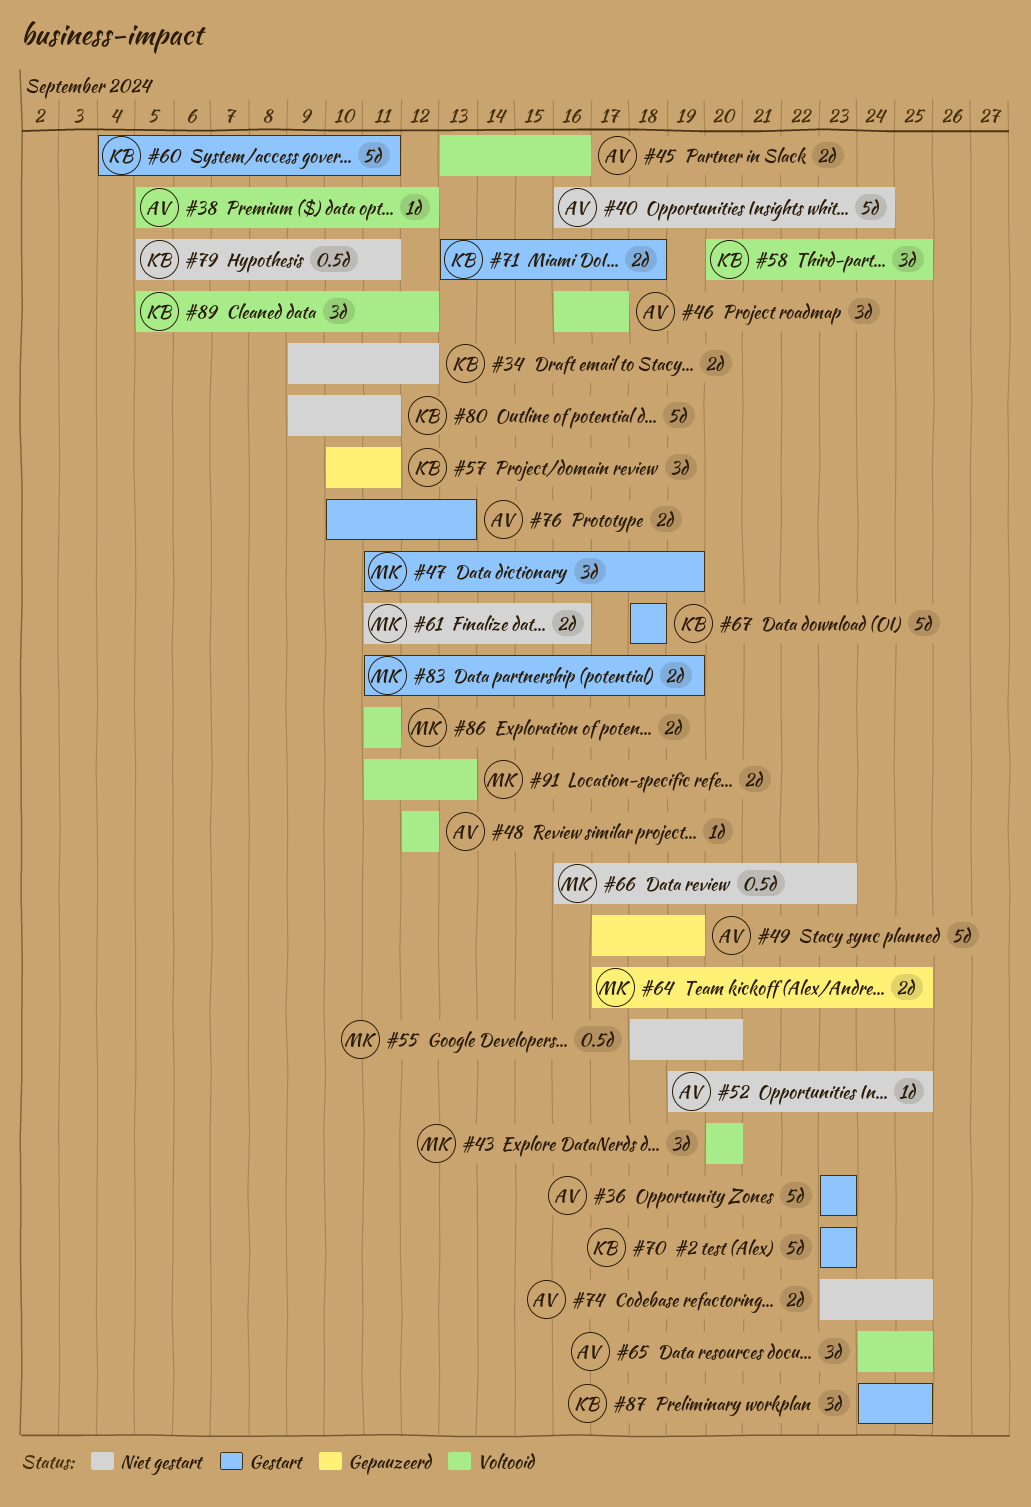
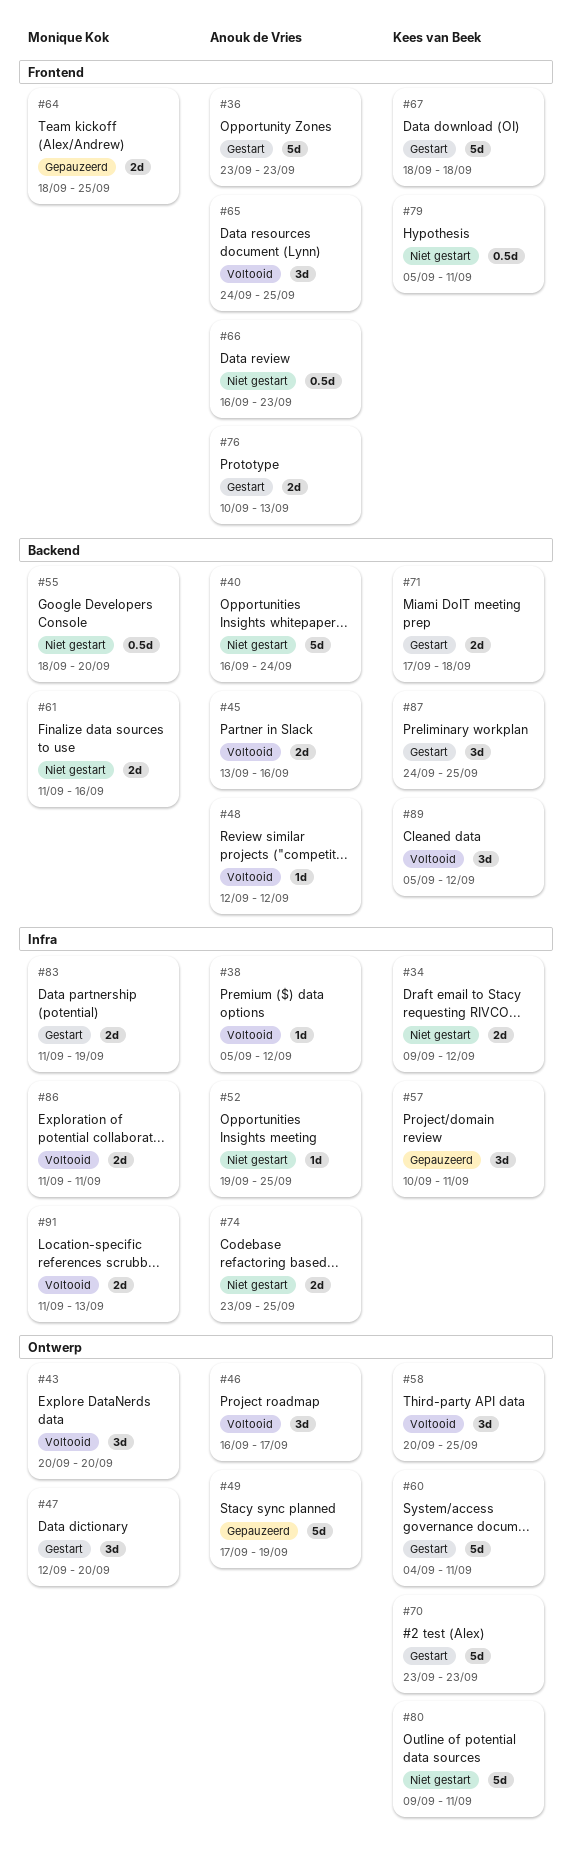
#47, start: Sep 11 -> Sep 12
#47, due: Sep 19 -> Sep 20
#64, start: Sep 17 -> Sep 18
#66, owner: Monique Kok -> Anouk de Vries
#71, start: Sep 13 -> Sep 17

